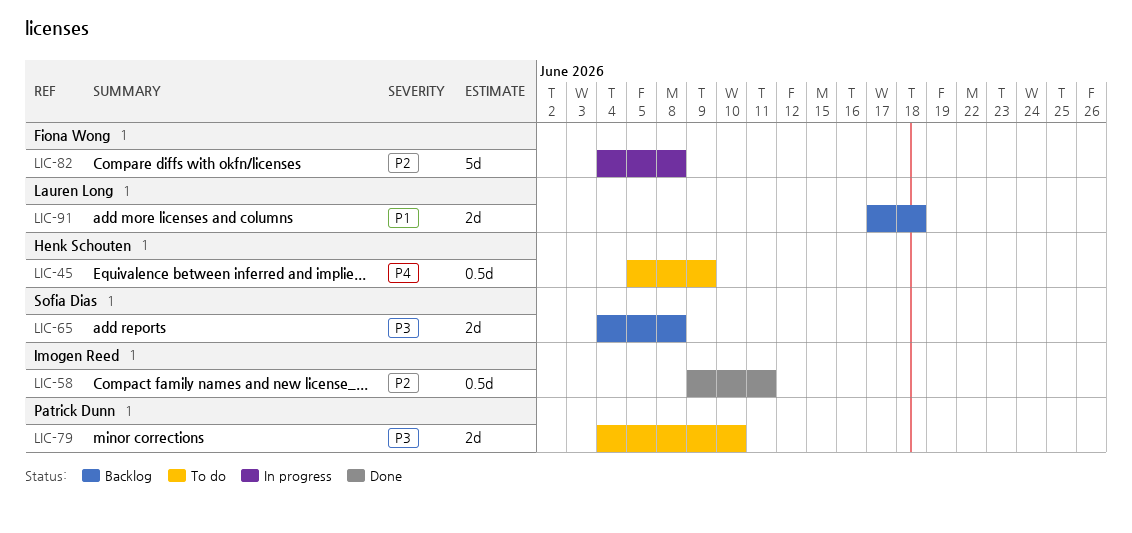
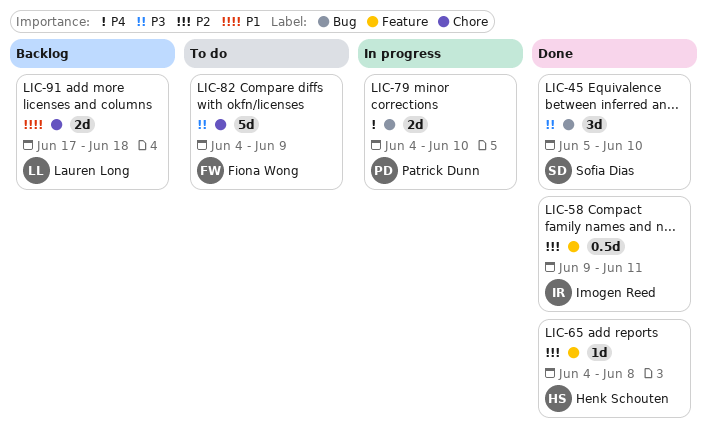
LIC-45, status: To do -> Done
LIC-45, owner: Henk Schouten -> Sofia Dias
LIC-45, priority: P4 -> P3
LIC-45, estimate: 0.5d -> 3d
LIC-45, due: Jun 9 -> Jun 10
LIC-65, status: Backlog -> Done
LIC-65, owner: Sofia Dias -> Henk Schouten
LIC-65, priority: P3 -> P2
LIC-65, estimate: 2d -> 1d
LIC-79, status: To do -> In progress
LIC-79, priority: P3 -> P4
LIC-82, status: In progress -> To do
LIC-82, priority: P2 -> P3
LIC-82, due: Jun 8 -> Jun 9

